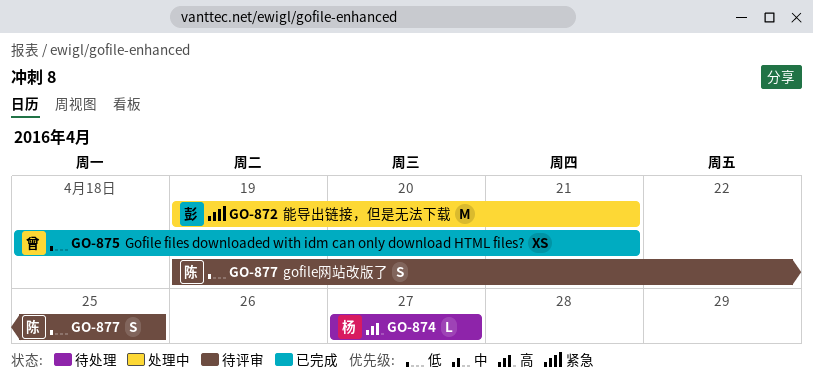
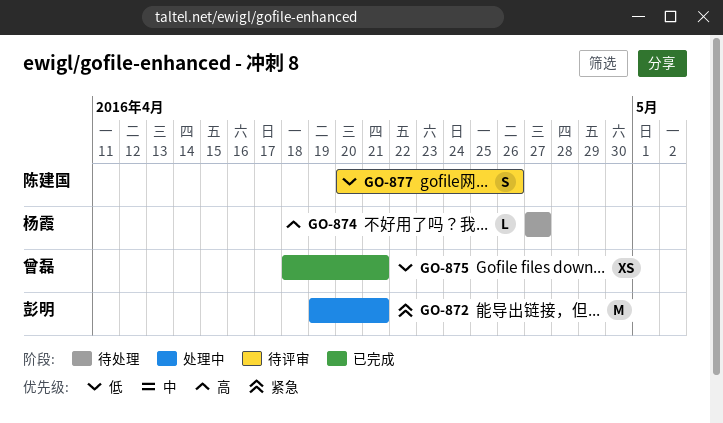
GO-877, start: Apr 19 -> Apr 20
GO-877, due: Apr 25 -> Apr 26

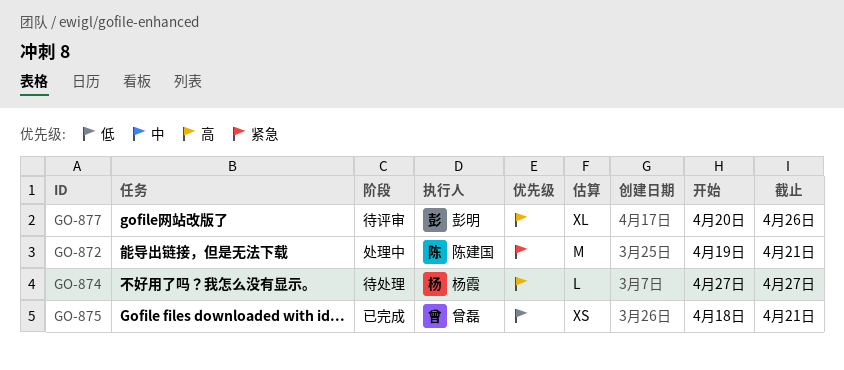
GO-872, owner: 彭明 -> 陈建国
GO-877, owner: 陈建国 -> 彭明
GO-877, priority: 低 -> 高
GO-877, estimate: S -> XL

